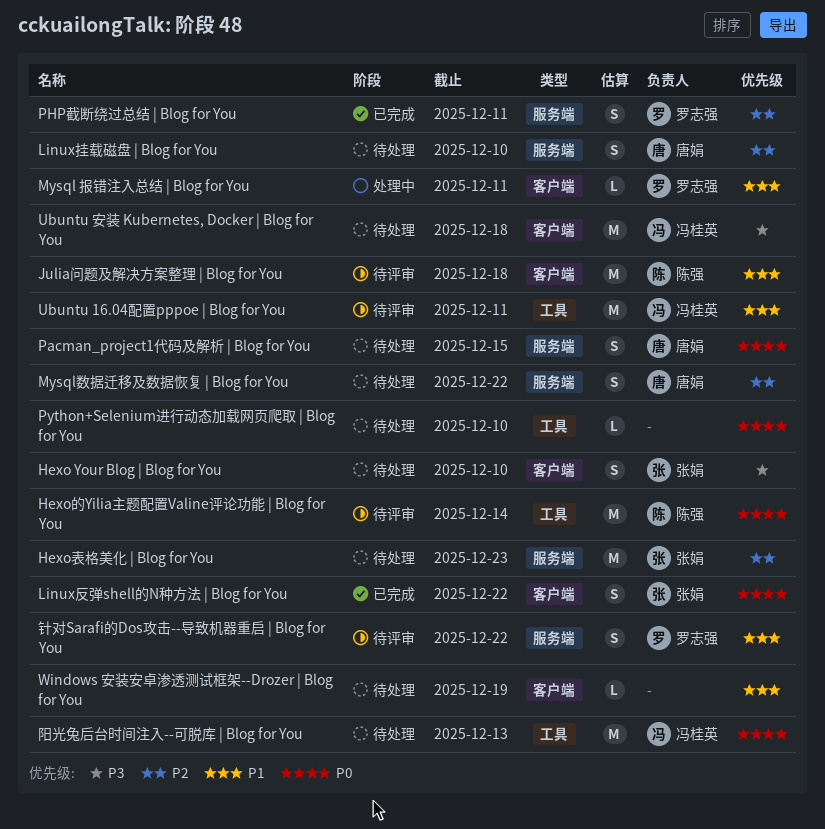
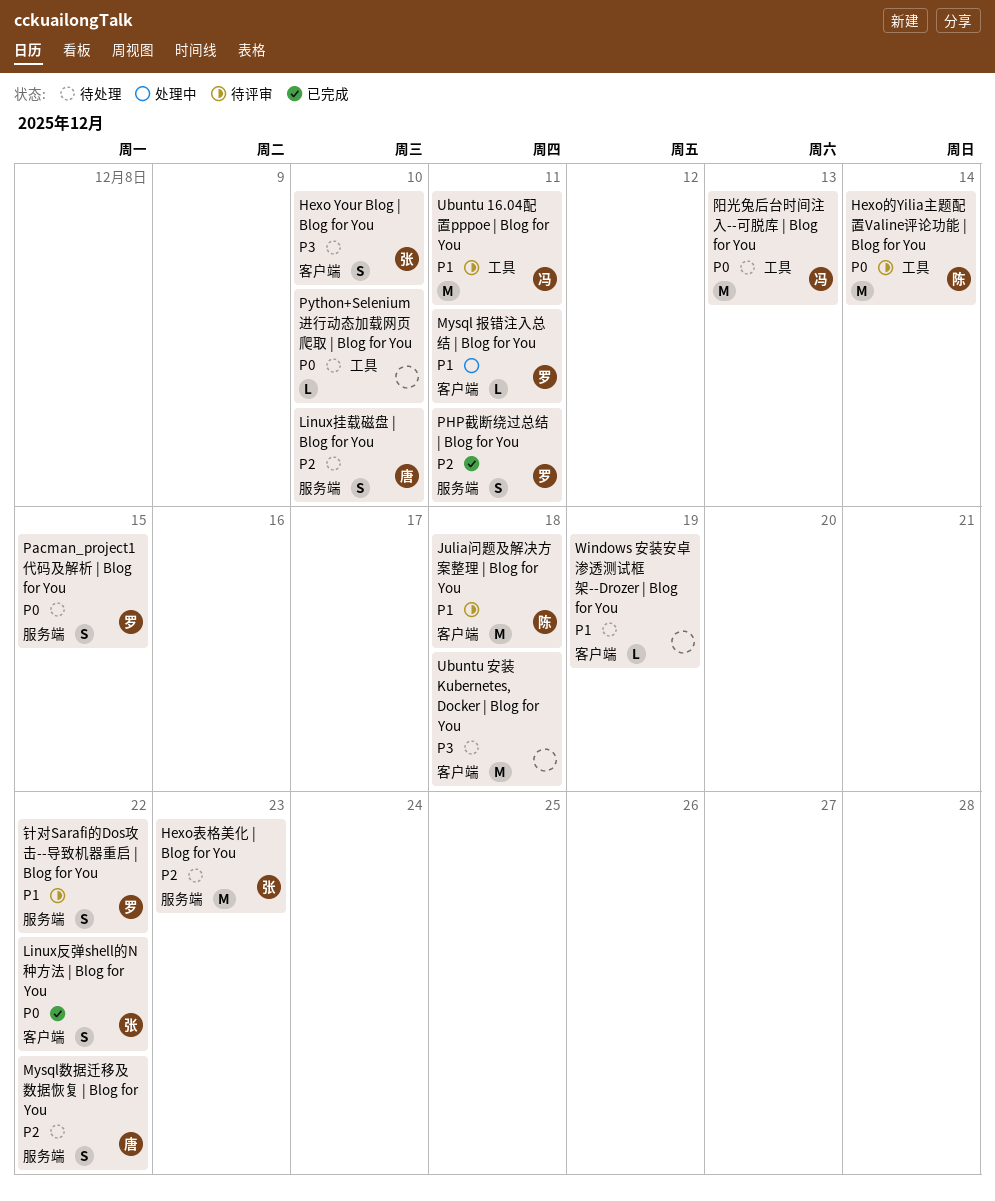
Pacman_project1代码及解析 | Blog for You, owner: 唐娟 -> 罗志强
Ubuntu 安装 Kubernetes, Docker | Blog for You, owner: 冯桂英 -> none

